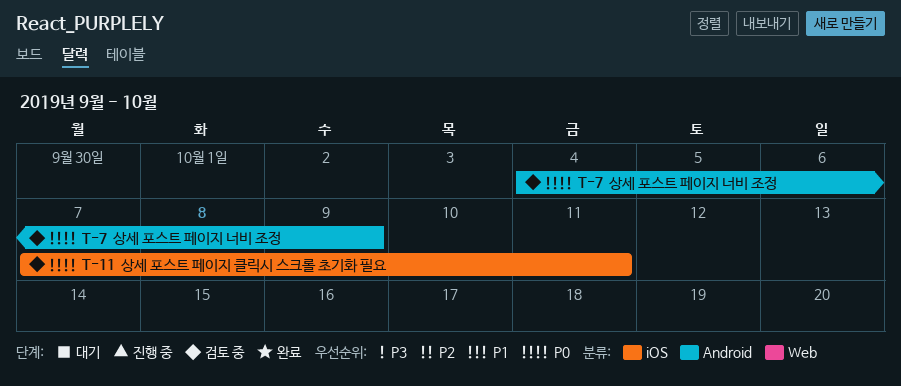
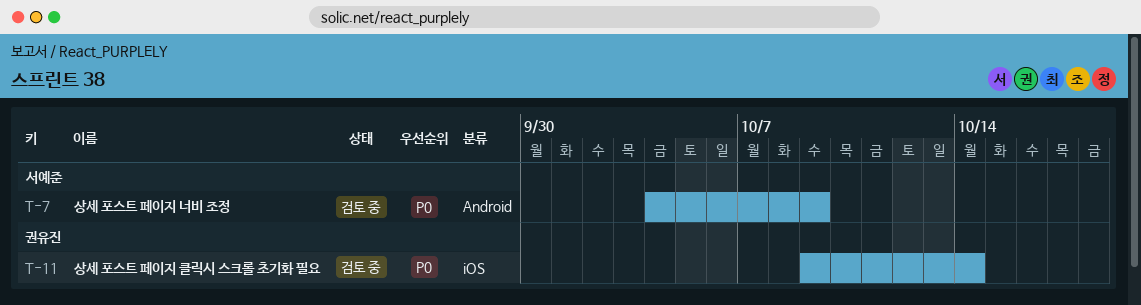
T-11, start: Oct 7 -> Oct 9
T-11, due: Oct 11 -> Oct 14

